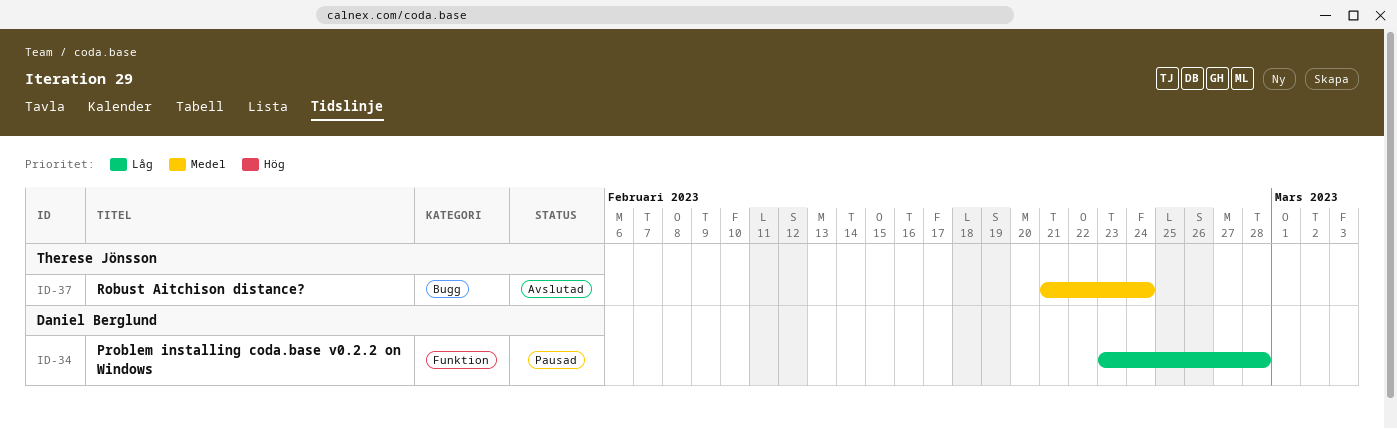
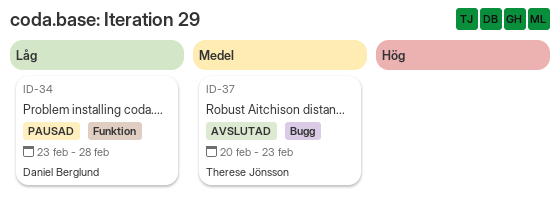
ID-37, start: Feb 21 -> Feb 20
ID-37, due: Feb 24 -> Feb 23

